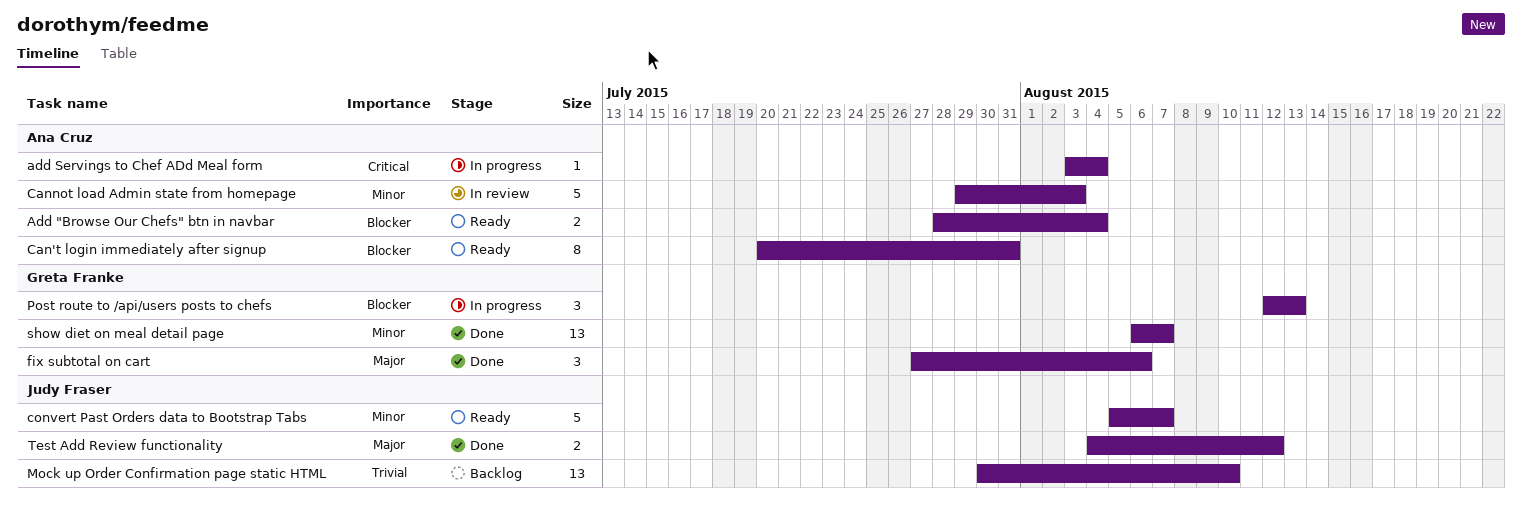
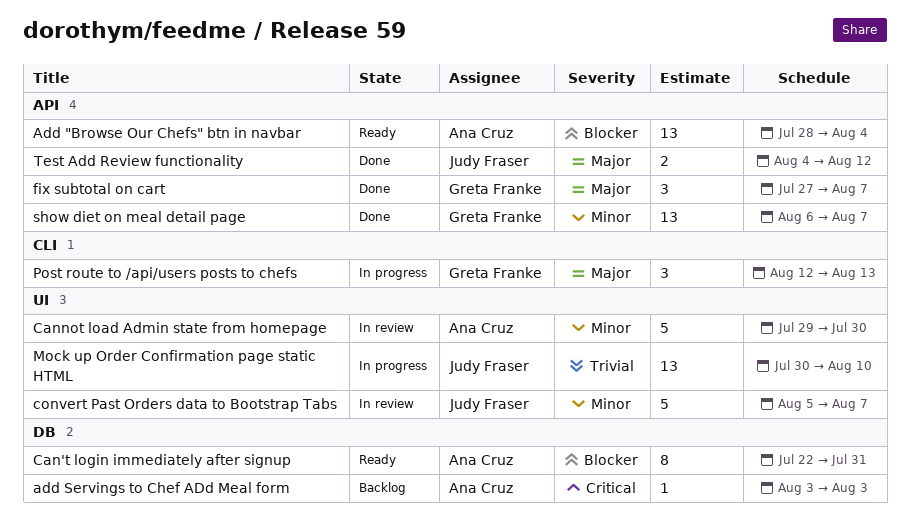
Add "Browse Our Chefs" btn in navbar, estimate: 2 -> 13
add Servings to Chef ADd Meal form, status: In progress -> Backlog
add Servings to Chef ADd Meal form, due: Aug 4 -> Aug 3
Can't login immediately after signup, start: Jul 20 -> Jul 22
Cannot load Admin state from homepage, due: Aug 3 -> Jul 30
convert Past Orders data to Bootstrap Tabs, status: Ready -> In review
fix subtotal on cart, due: Aug 6 -> Aug 7
Mock up Order Confirmation page static HTML, status: Backlog -> In progress
Post route to /api/users posts to chefs, priority: Blocker -> Major

